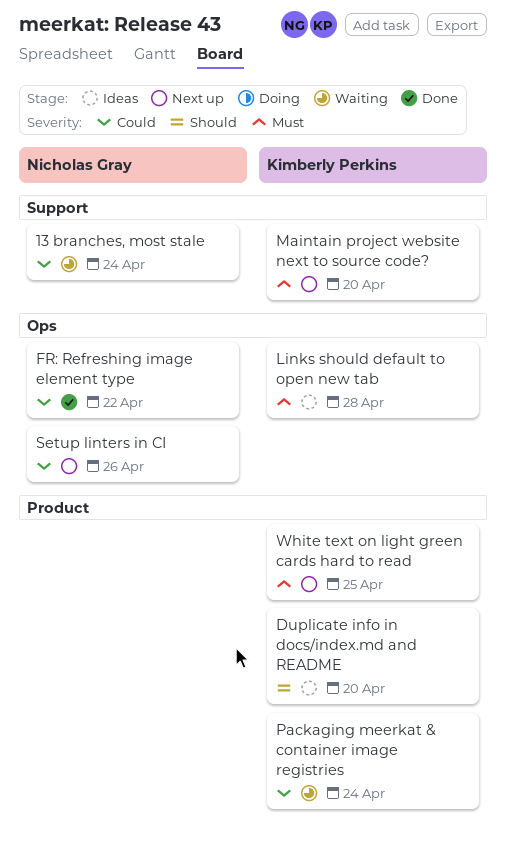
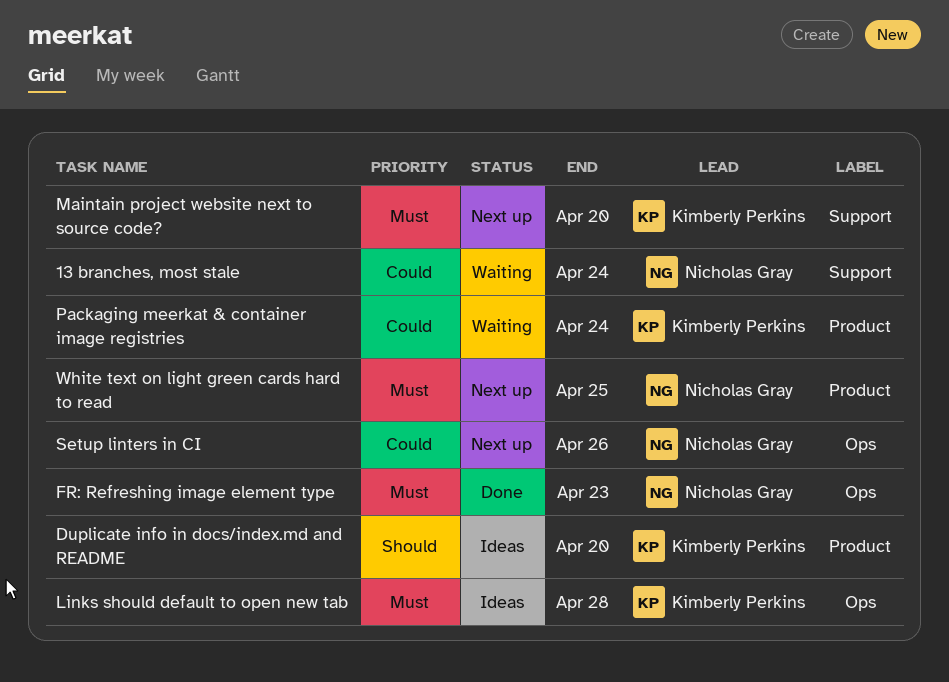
FR: Refreshing image element type, priority: Could -> Must
FR: Refreshing image element type, due: Apr 22 -> Apr 23
White text on light green cards hard to read, owner: Kimberly Perkins -> Nicholas Gray

